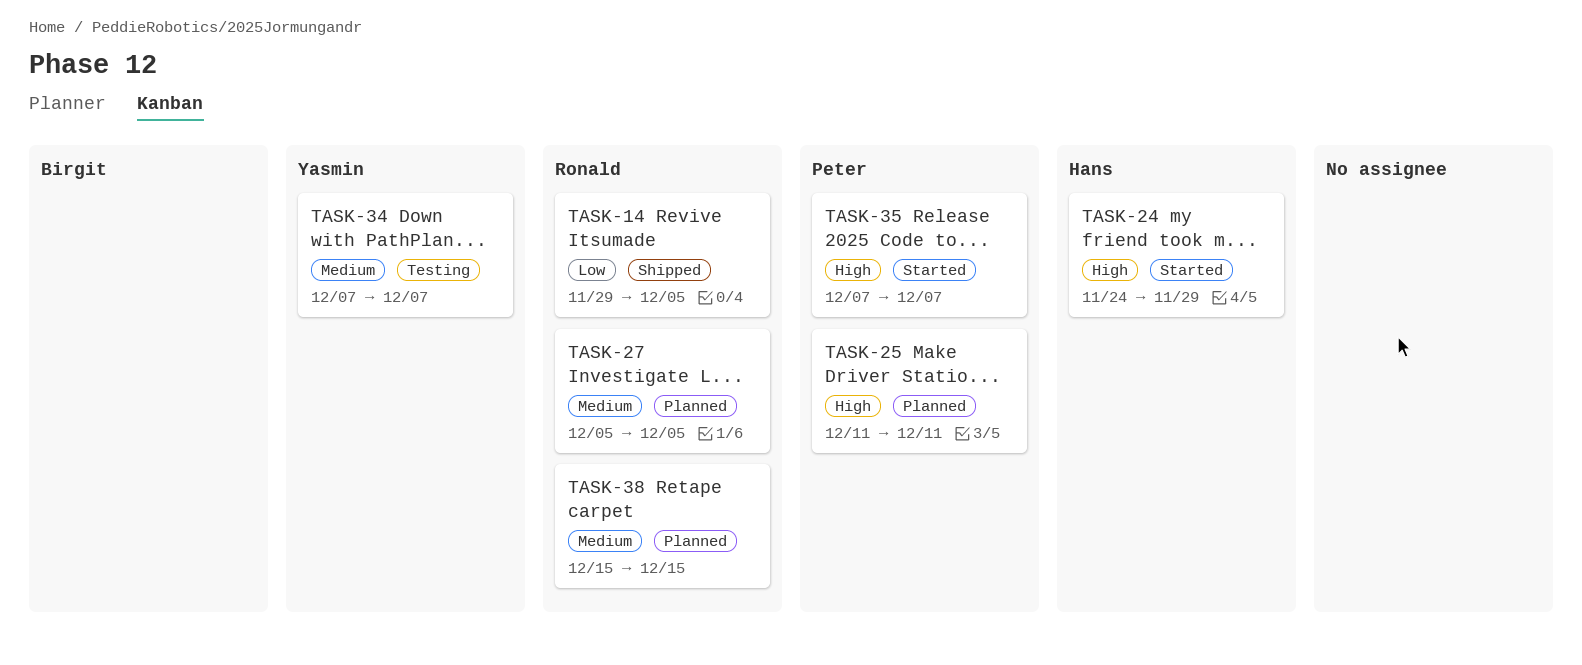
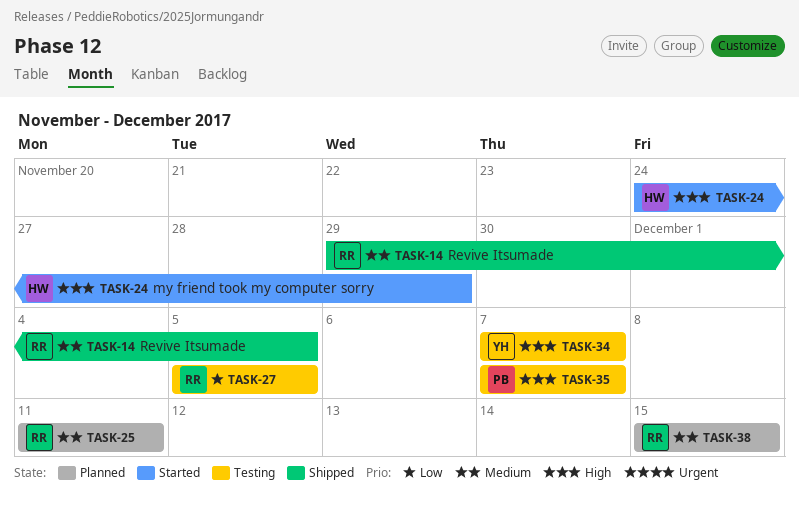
TASK-14, priority: Low -> Medium
TASK-25, owner: Peter -> Ronald
TASK-25, priority: High -> Medium
TASK-27, status: Planned -> Testing
TASK-27, priority: Medium -> Low
TASK-34, priority: Medium -> High
TASK-35, status: Started -> Testing

